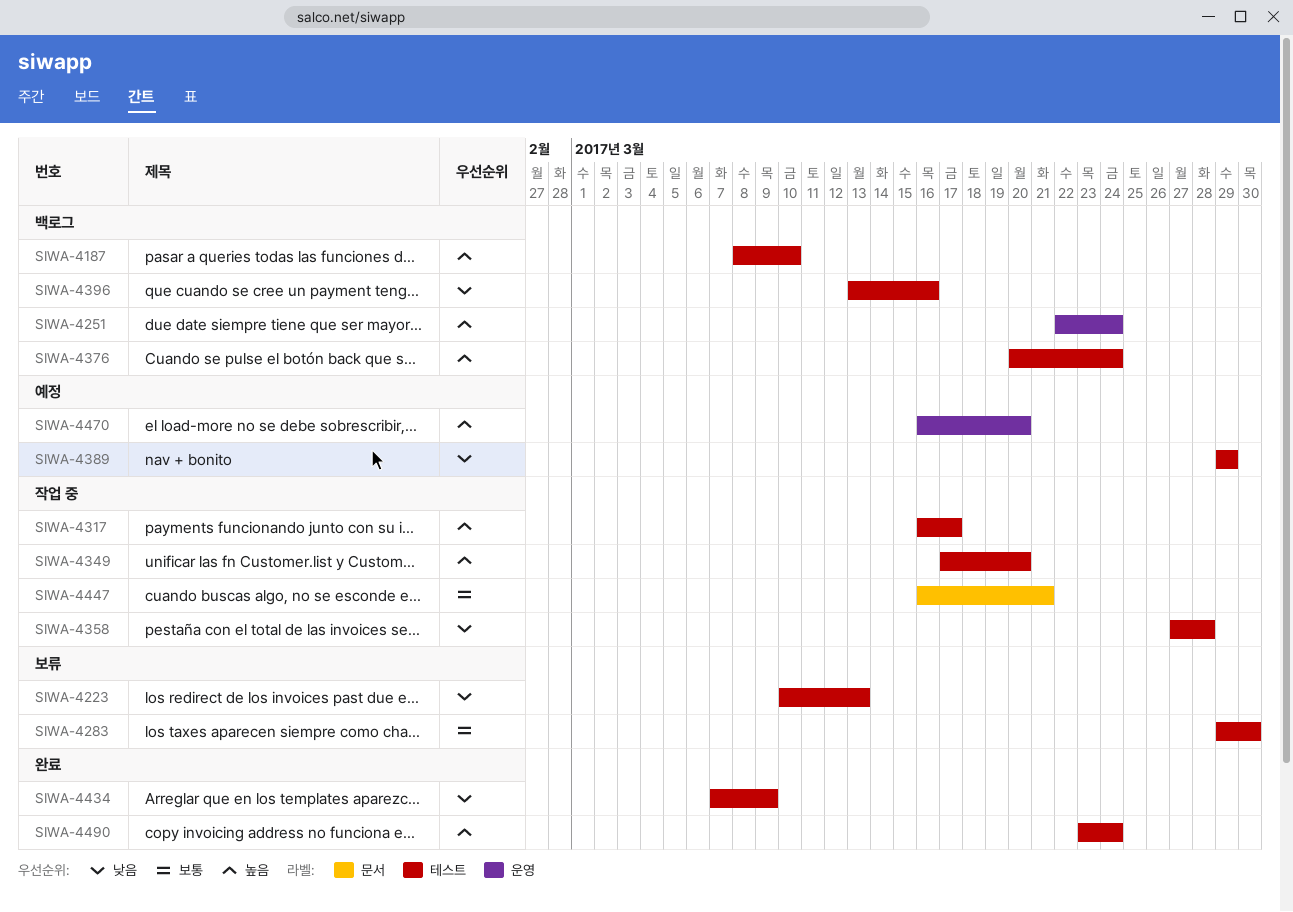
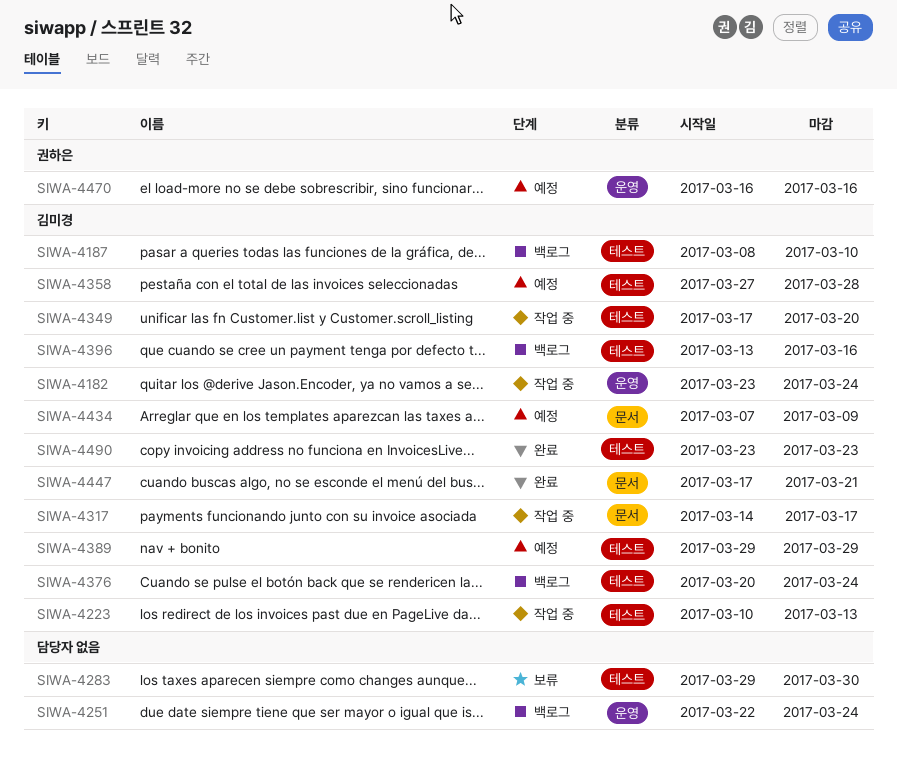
SIWA-4182: none -> present
SIWA-4223, status: 보류 -> 작업 중
SIWA-4317, label: 테스트 -> 문서
SIWA-4317, start: Mar 16 -> Mar 14
SIWA-4358, status: 작업 중 -> 예정
SIWA-4434, status: 완료 -> 예정
SIWA-4434, label: 테스트 -> 문서
SIWA-4447, status: 작업 중 -> 완료
SIWA-4447, start: Mar 16 -> Mar 17
SIWA-4470, due: Mar 20 -> Mar 16
SIWA-4490, due: Mar 24 -> Mar 23

